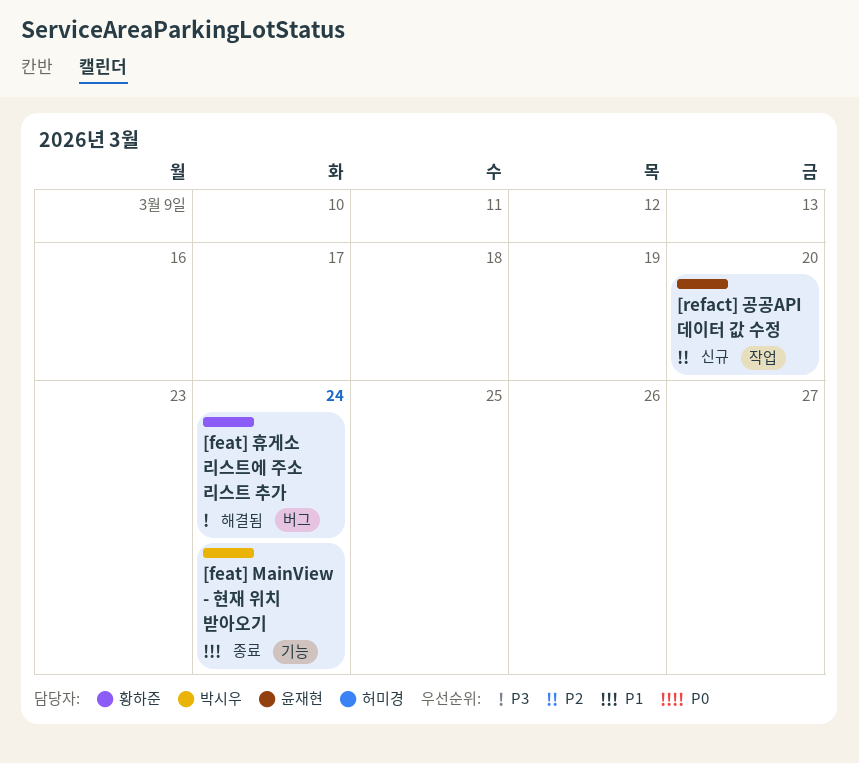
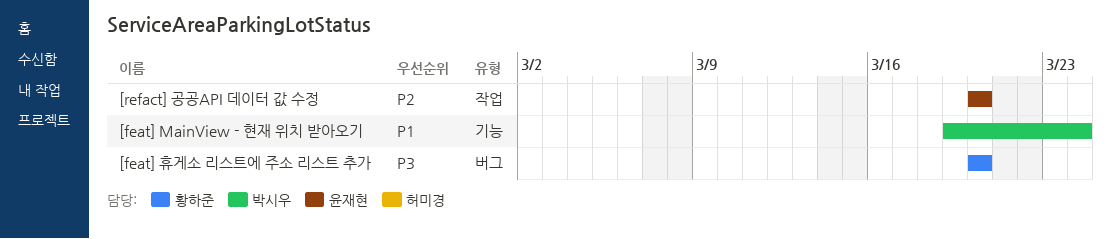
[feat] 휴게소 리스트에 주소 리스트 추가, due: Mar 24 -> Mar 20

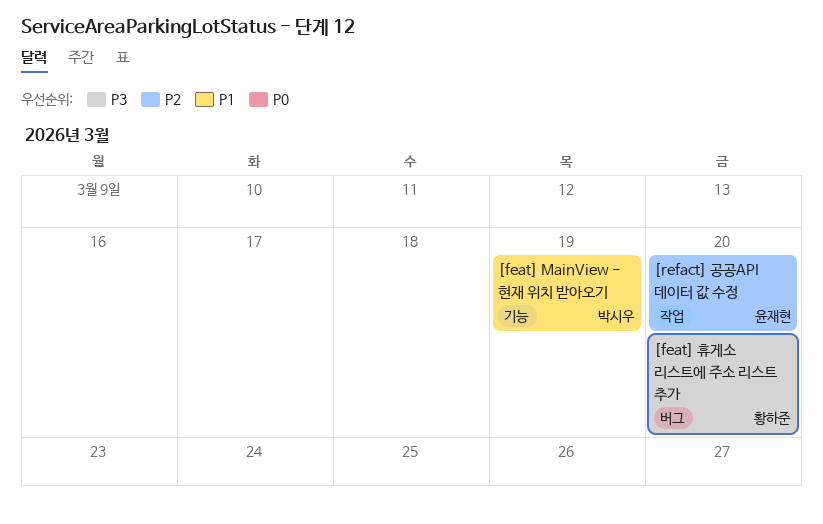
[feat] MainView - 현재 위치 받아오기, due: Mar 24 -> Mar 19

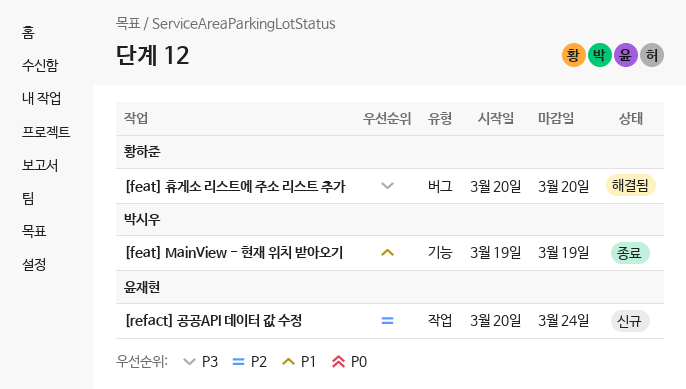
[refact] 공공API 데이터 값 수정, due: Mar 20 -> Mar 24

